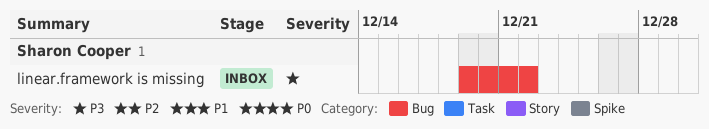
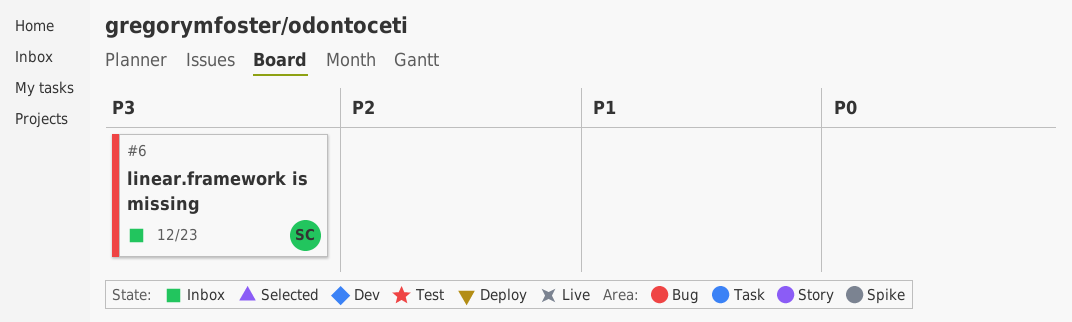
linear.framework is missing, due: Dec 22 -> Dec 23

